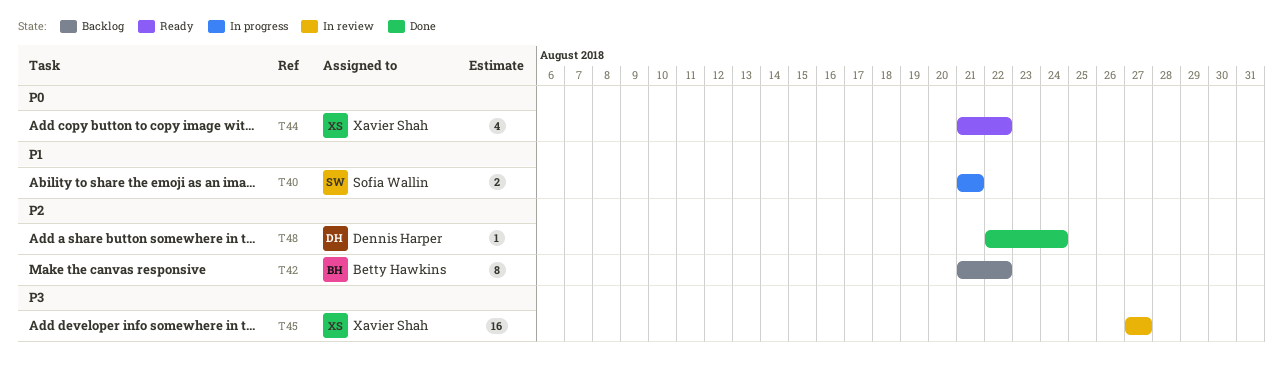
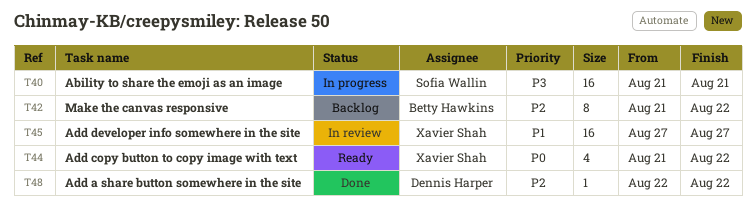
T40, priority: P1 -> P3
T40, estimate: 2 -> 16
T45, priority: P3 -> P1
T48, due: Aug 24 -> Aug 22

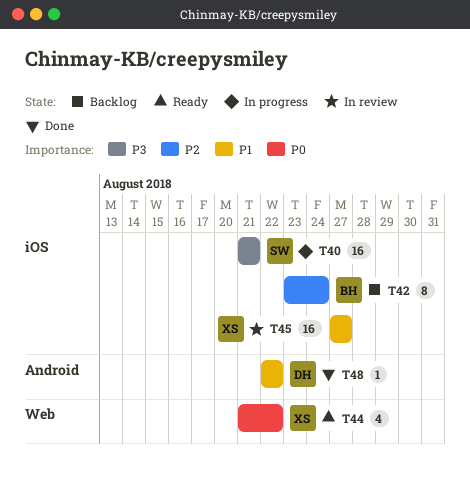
T42, start: Aug 21 -> Aug 23
T42, due: Aug 22 -> Aug 24
T48, priority: P2 -> P1

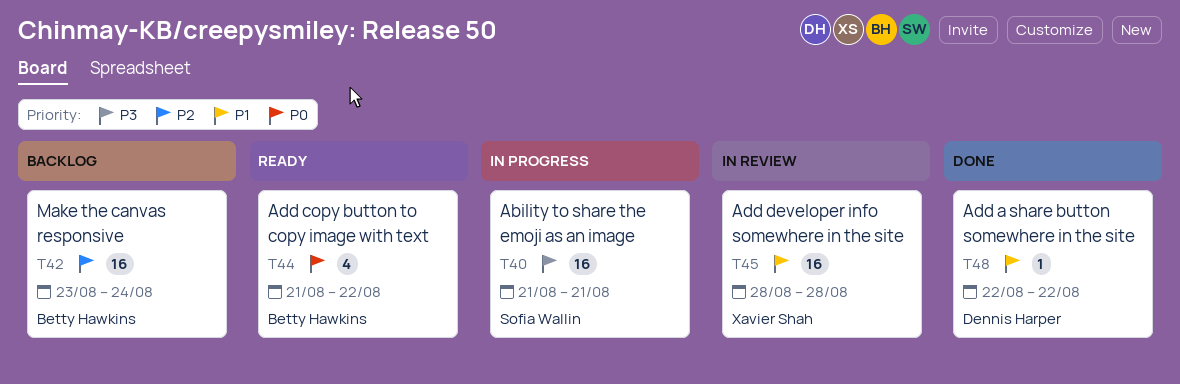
T42, estimate: 8 -> 16
T44, owner: Xavier Shah -> Betty Hawkins
T45, start: Aug 27 -> Aug 28
T45, due: Aug 27 -> Aug 28

